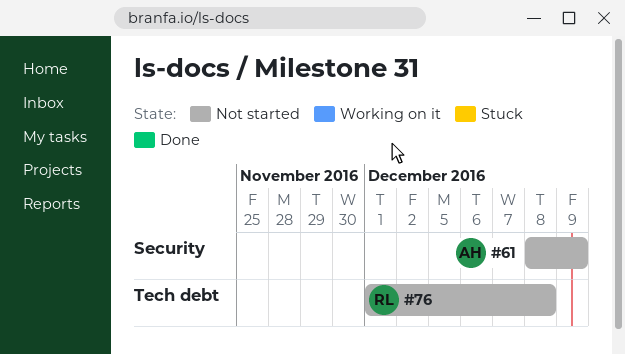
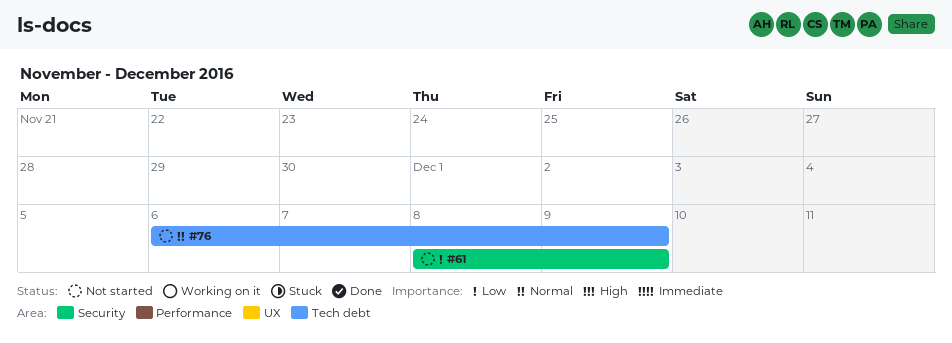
#76, start: Dec 1 -> Dec 6
#76, due: Dec 8 -> Dec 9

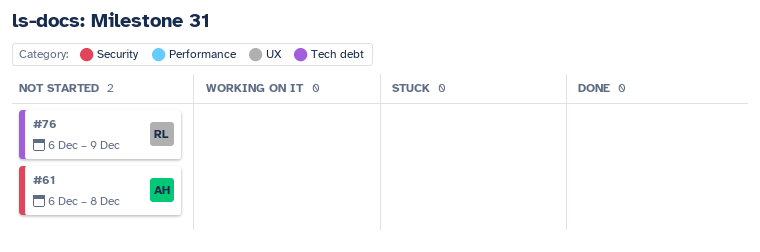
#61, start: Dec 8 -> Dec 6
#61, due: Dec 9 -> Dec 8

